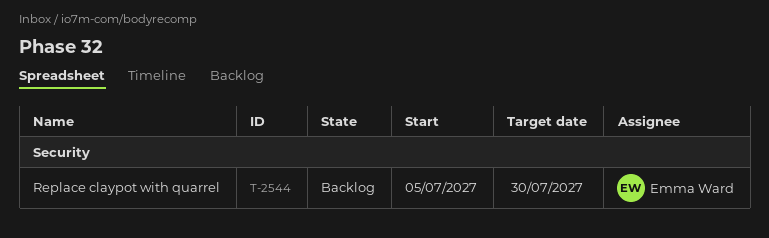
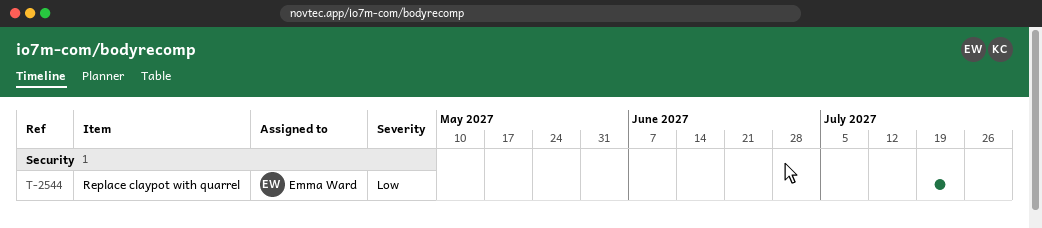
T-2544, start: Jul 5 -> Jul 19
T-2544, due: Jul 30 -> Jul 23

